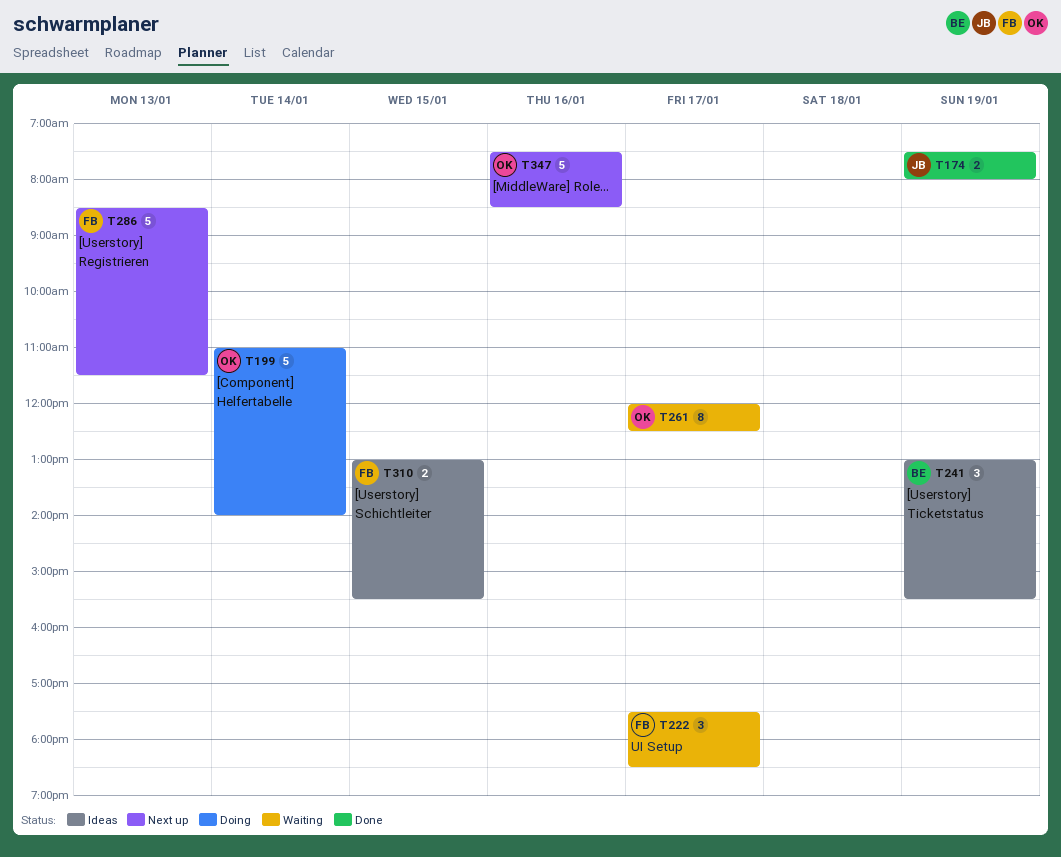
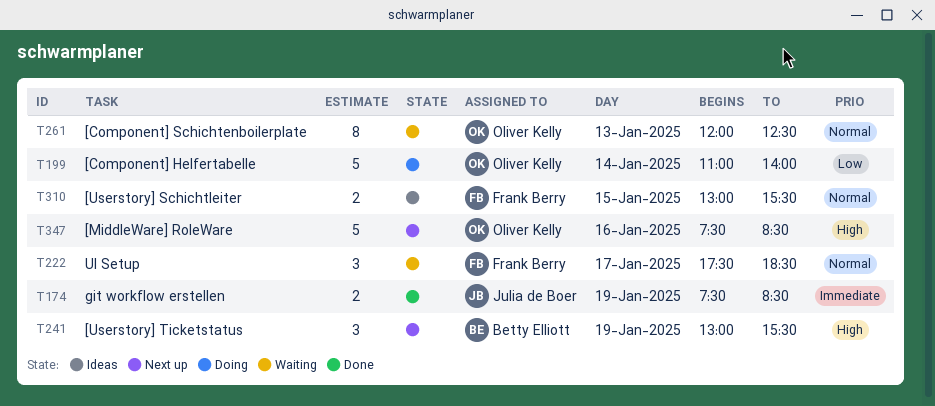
T174, ends: 08:00 -> 08:30
T241, status: Ideas -> Next up
T261, day: Jan 17 -> Jan 13
T286: present -> none

